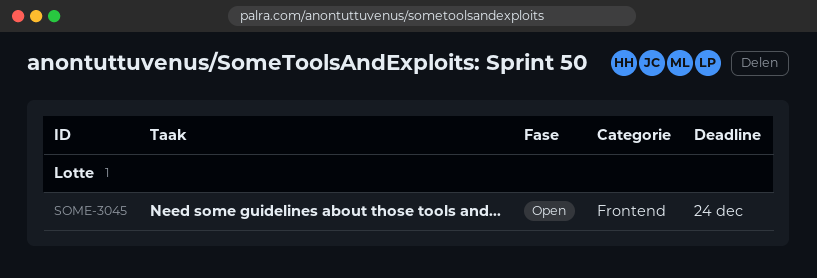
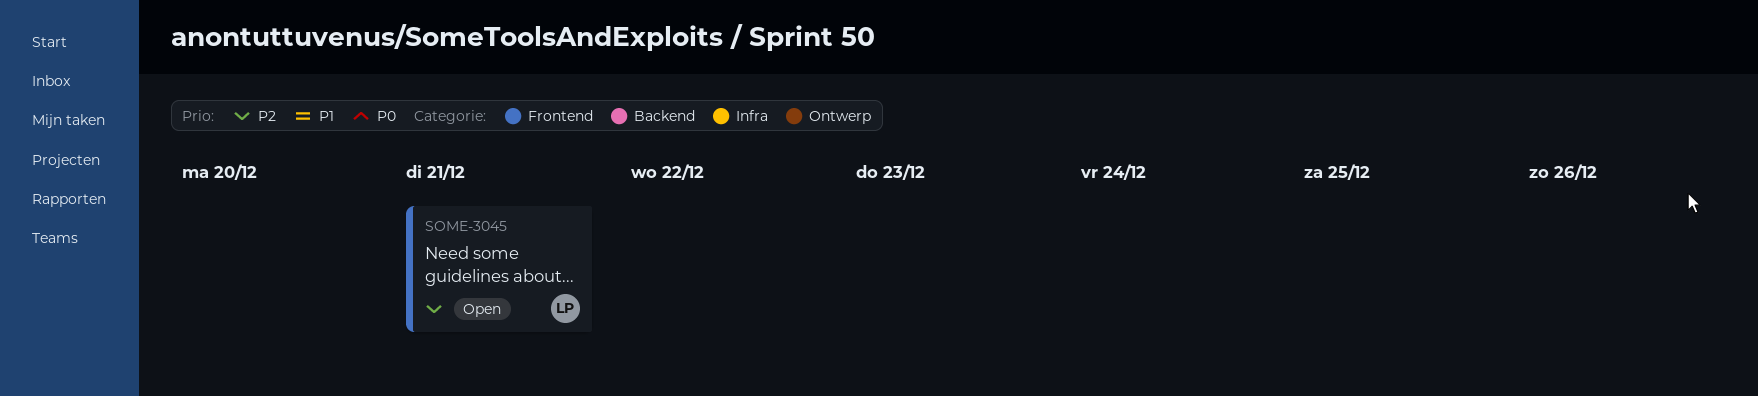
SOME-3045, due: Dec 24 -> Dec 21

